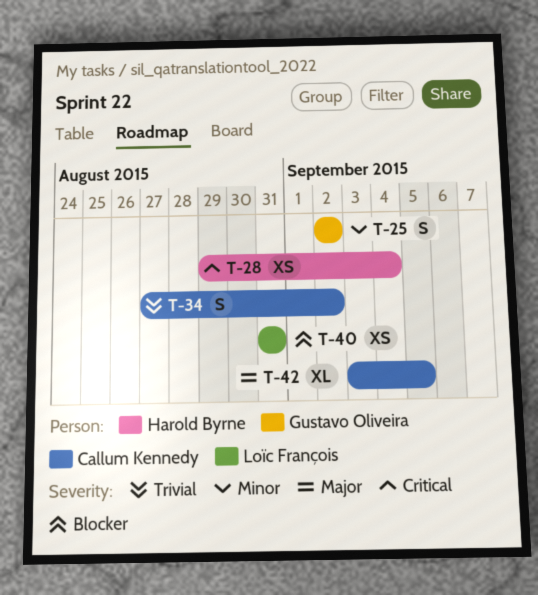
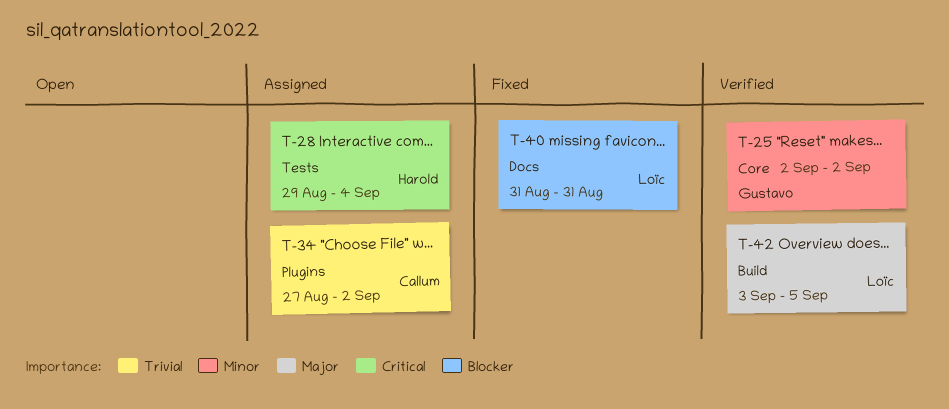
T-42, owner: Callum Kennedy -> Loïc François

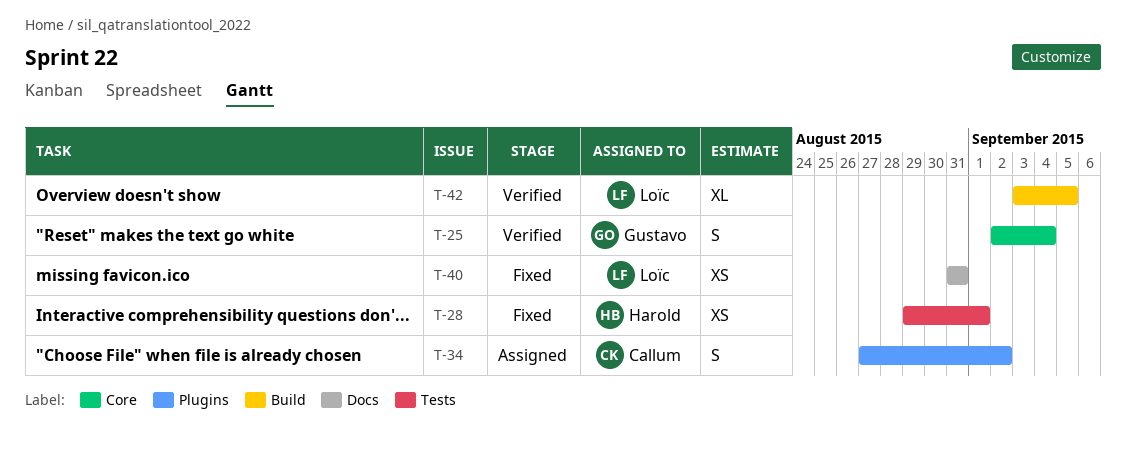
T-25, due: Sep 2 -> Sep 4
T-28, status: Assigned -> Fixed
T-28, due: Sep 4 -> Sep 1

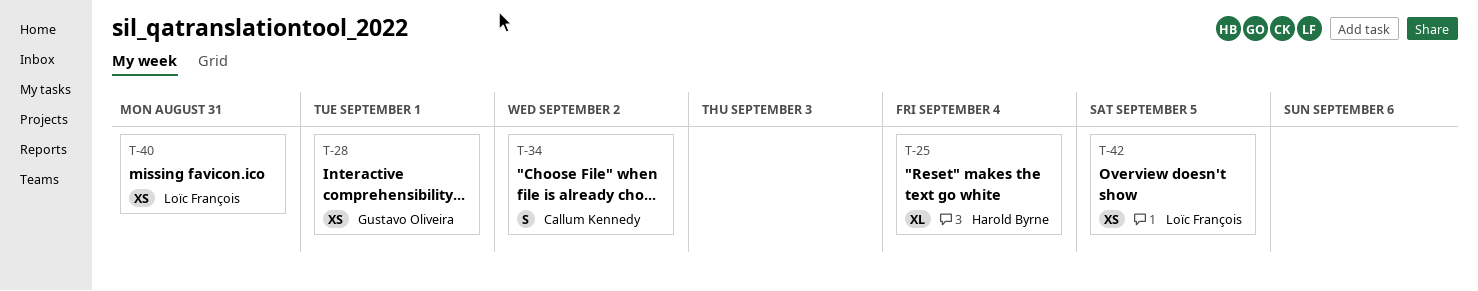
T-25, owner: Gustavo Oliveira -> Harold Byrne
T-25, estimate: S -> XL
T-28, owner: Harold Byrne -> Gustavo Oliveira
T-42, estimate: XL -> XS

